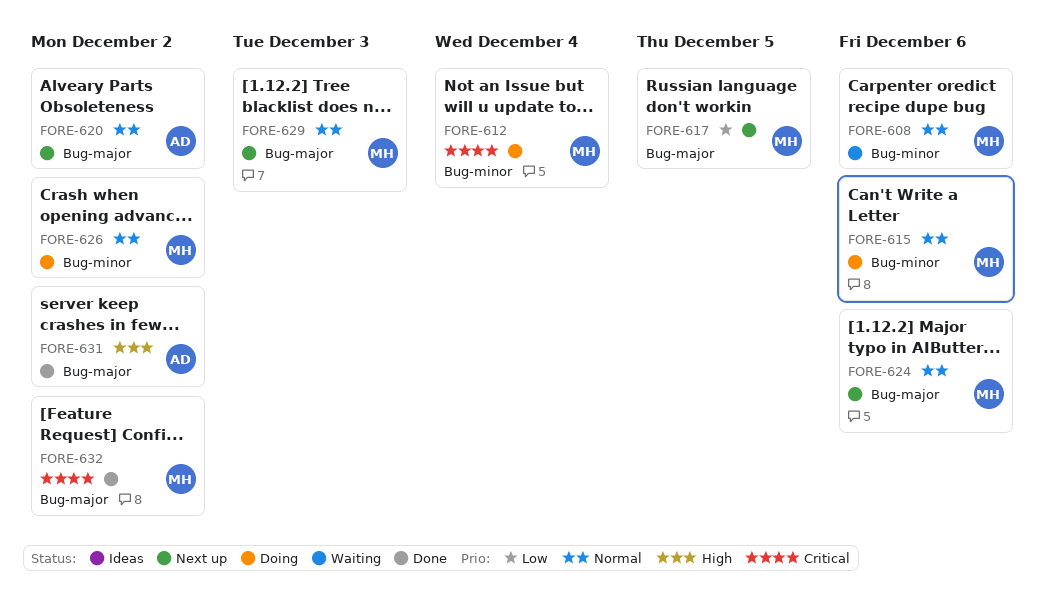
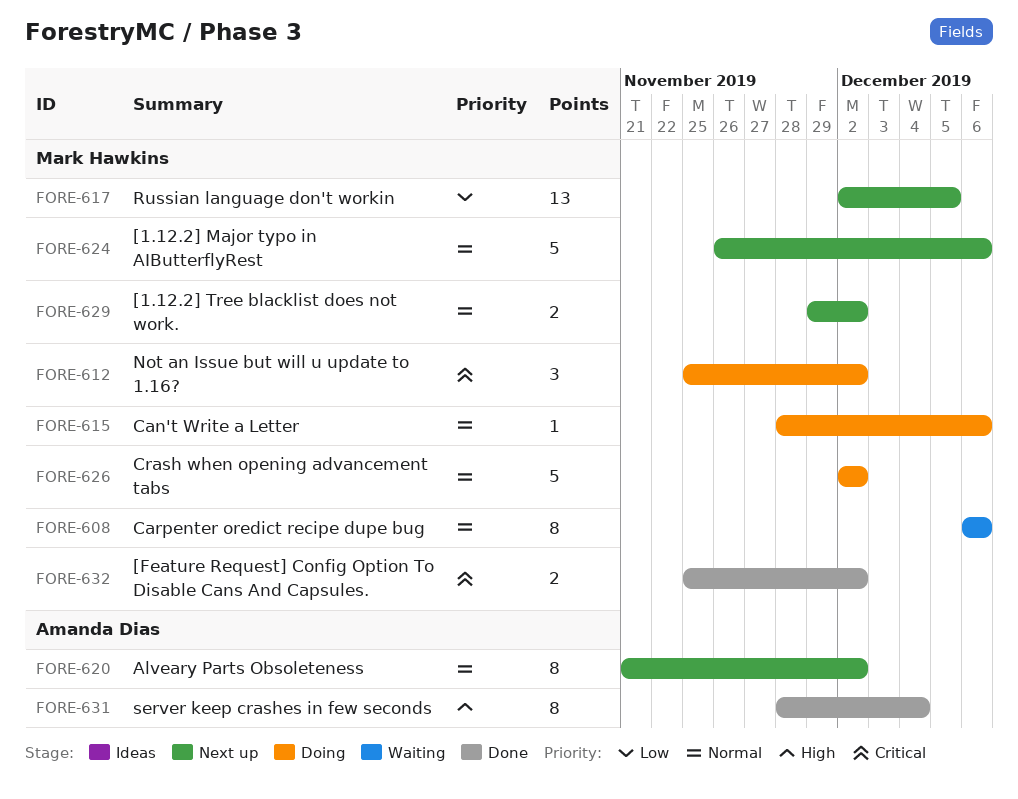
FORE-612, due: Dec 4 -> Dec 2
FORE-629, due: Dec 3 -> Dec 2
FORE-631, due: Dec 2 -> Dec 4

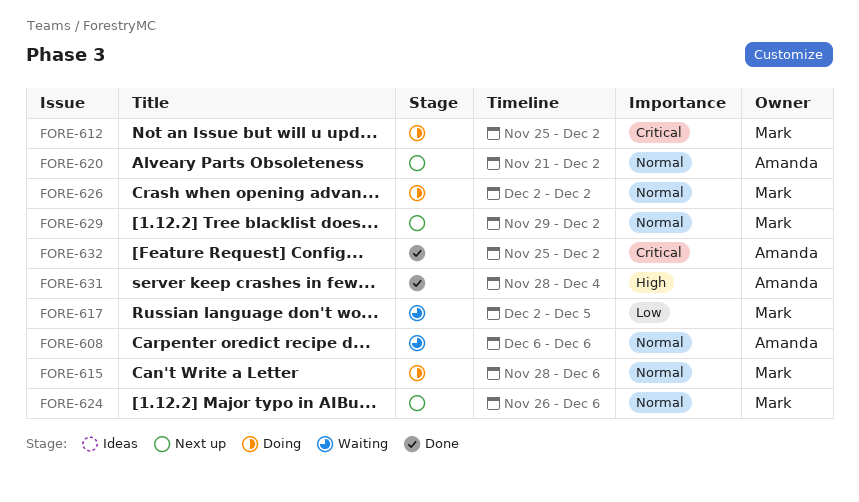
FORE-608, owner: Mark Hawkins -> Amanda Dias
FORE-617, status: Next up -> Waiting
FORE-632, owner: Mark Hawkins -> Amanda Dias

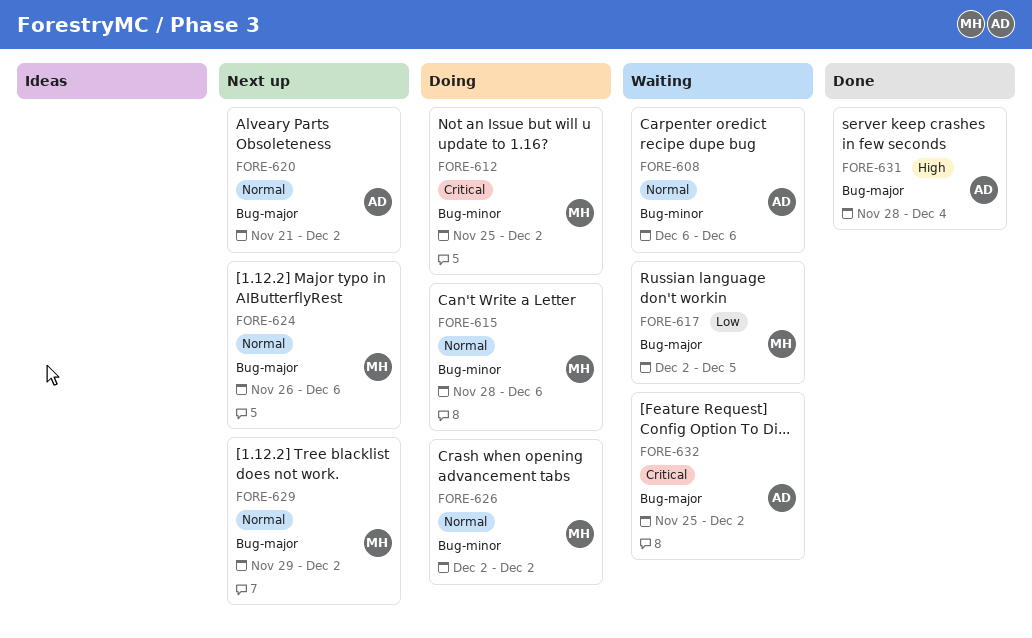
FORE-632, status: Done -> Waiting

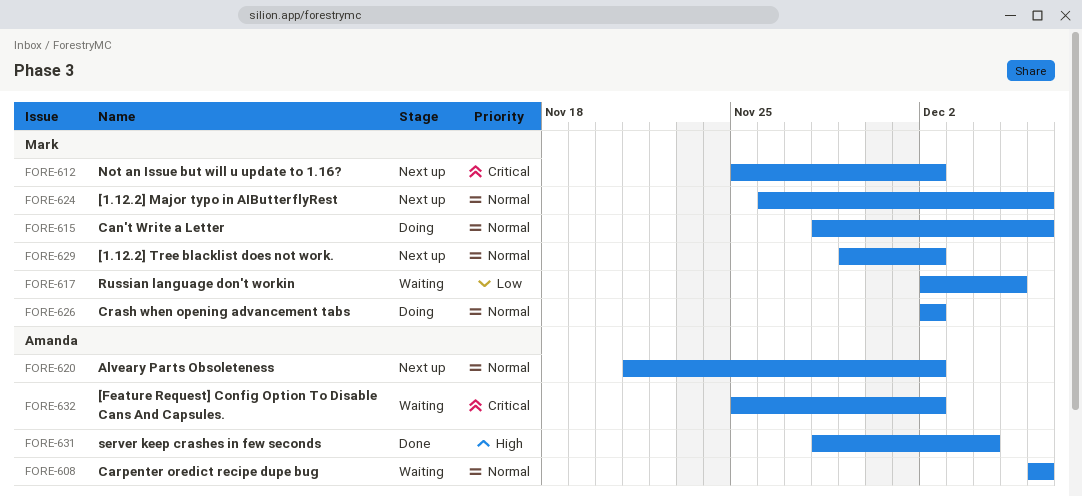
FORE-612, status: Doing -> Next up

